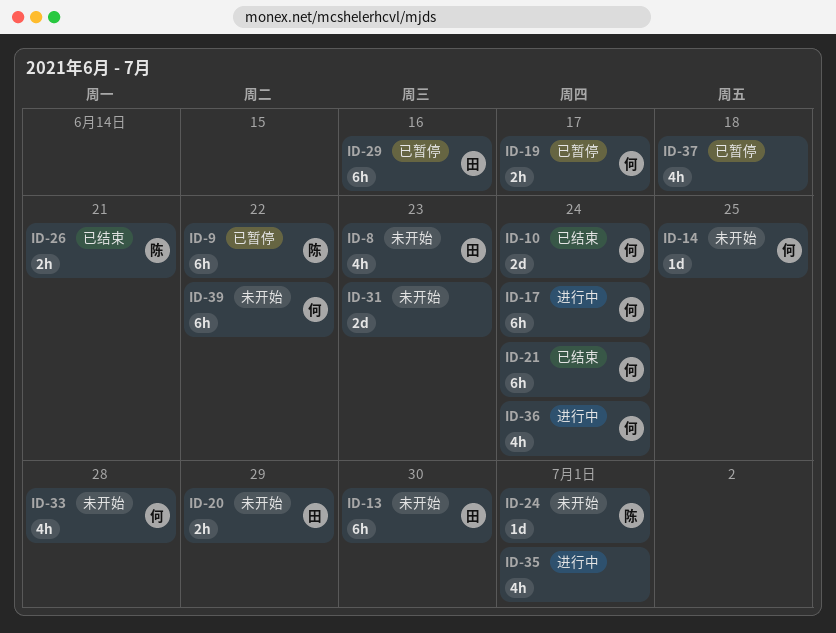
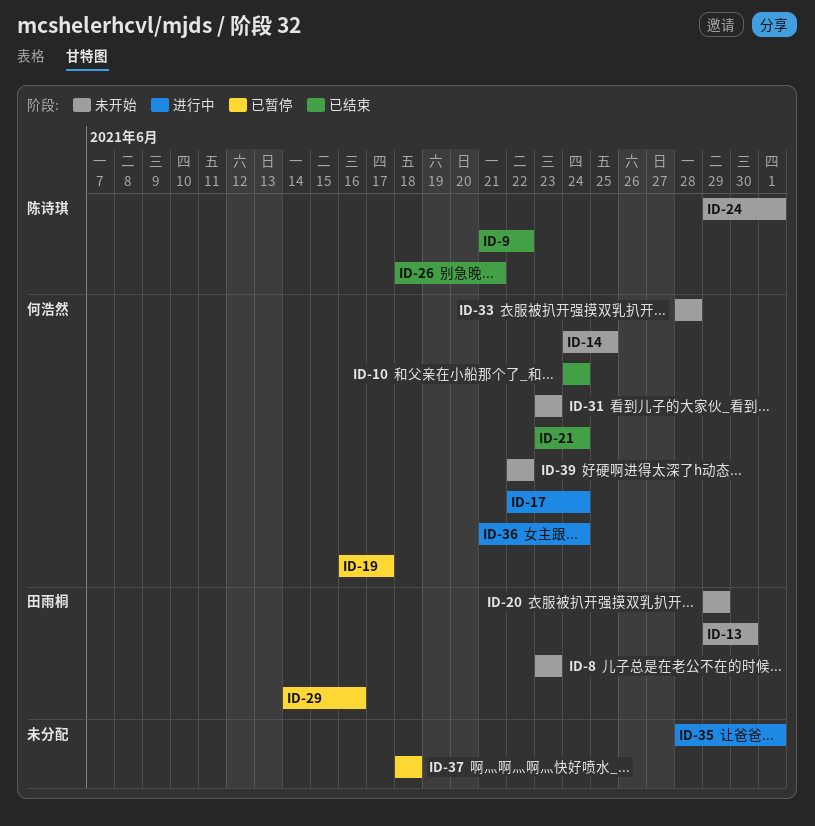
ID-9, status: 已暂停 -> 已结束
ID-31, owner: none -> 何浩然

